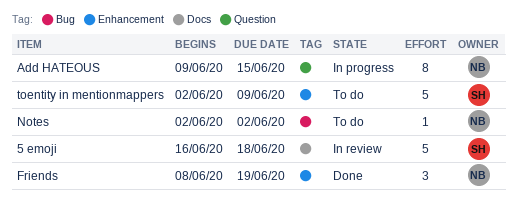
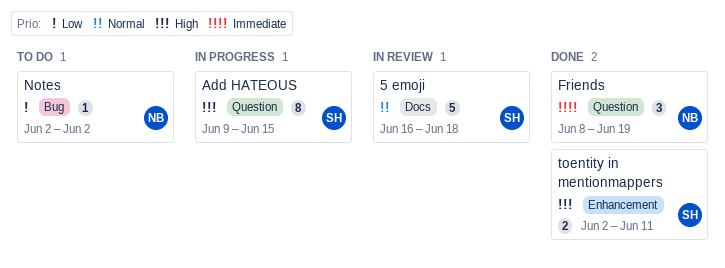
Add HATEOUS, owner: NB -> SH
Friends, label: Enhancement -> Question
toentity in mentionmappers, status: To do -> Done
toentity in mentionmappers, estimate: 5 -> 2
toentity in mentionmappers, due: Jun 9 -> Jun 11

